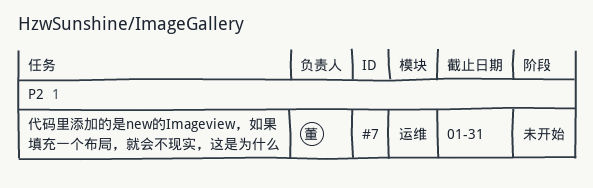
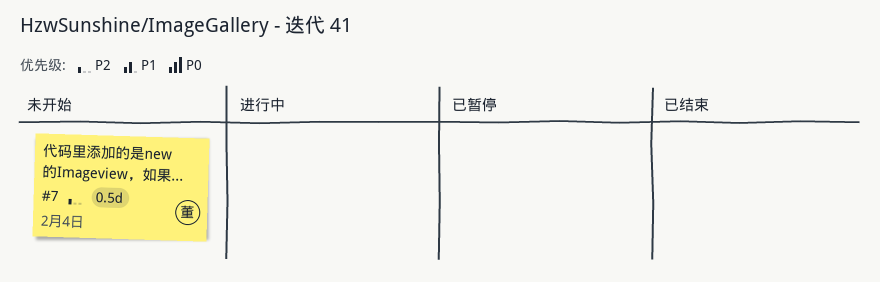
#7, due: Jan 31 -> Feb 4

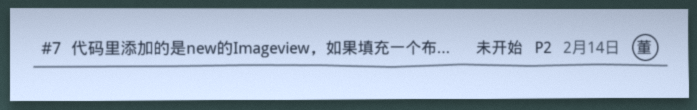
#7, due: Feb 4 -> Feb 14

